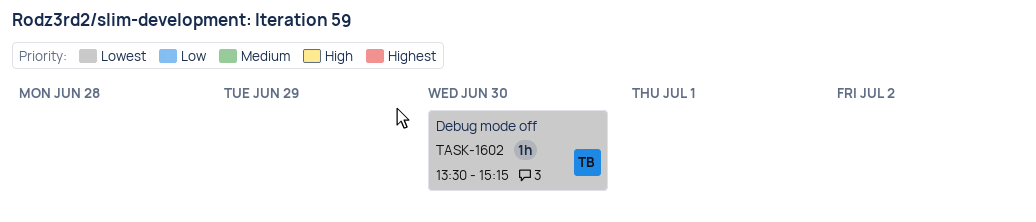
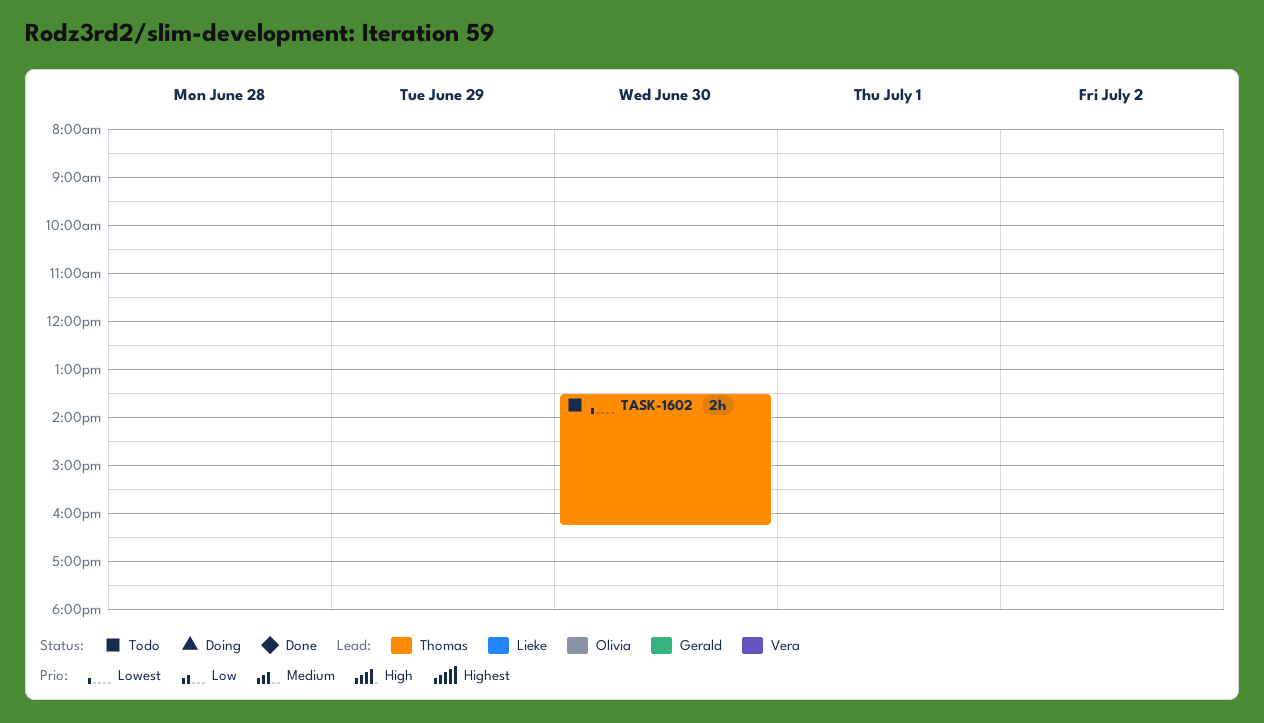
TASK-1602, estimate: 1h -> 2h
TASK-1602, ends: 15:15 -> 16:15

